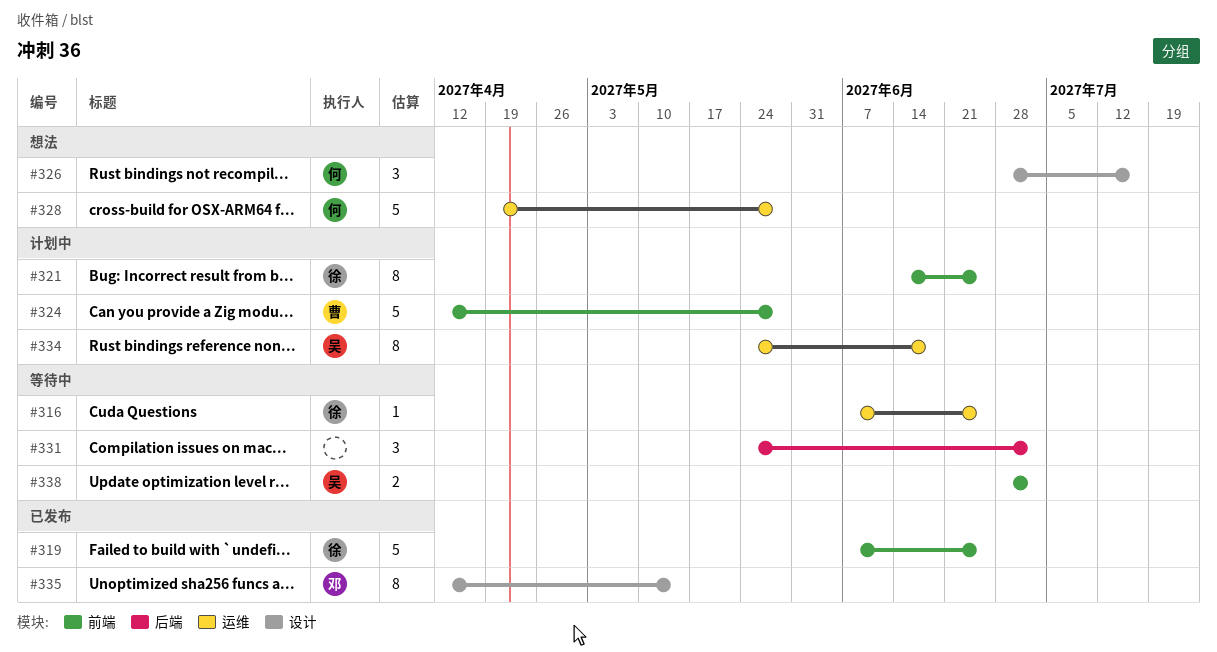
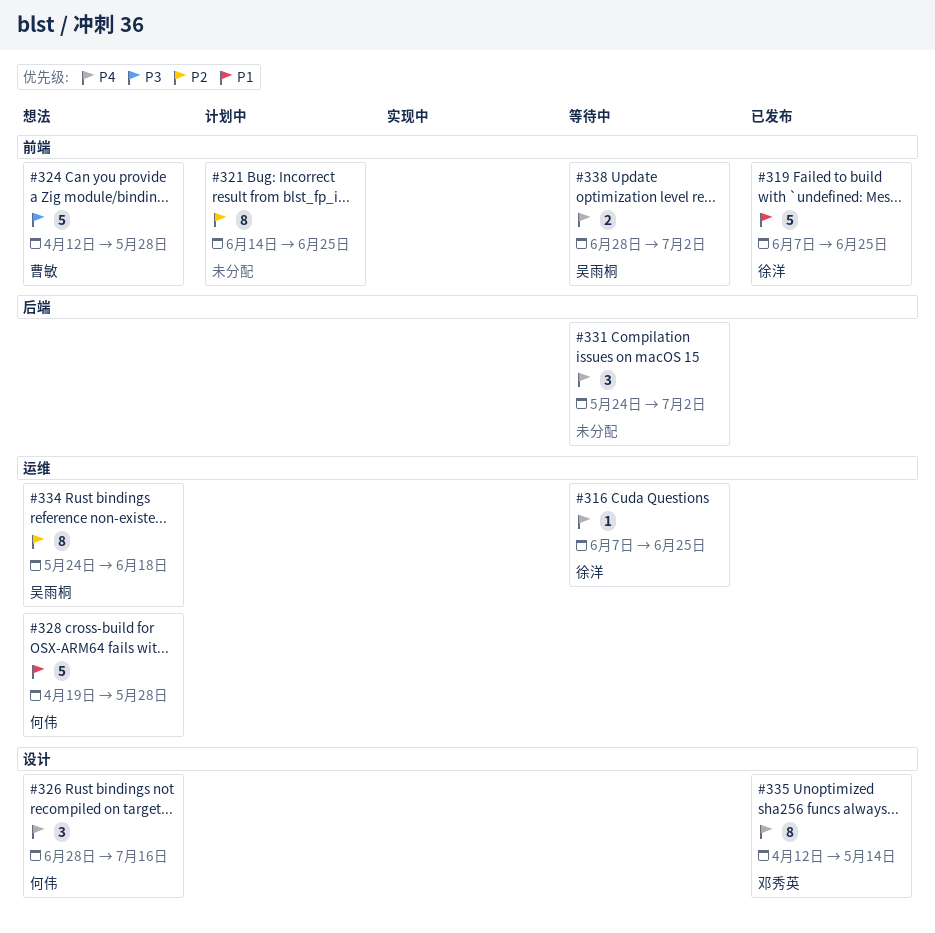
#321, owner: 徐洋 -> none
#324, status: 计划中 -> 想法
#334, status: 计划中 -> 想法

